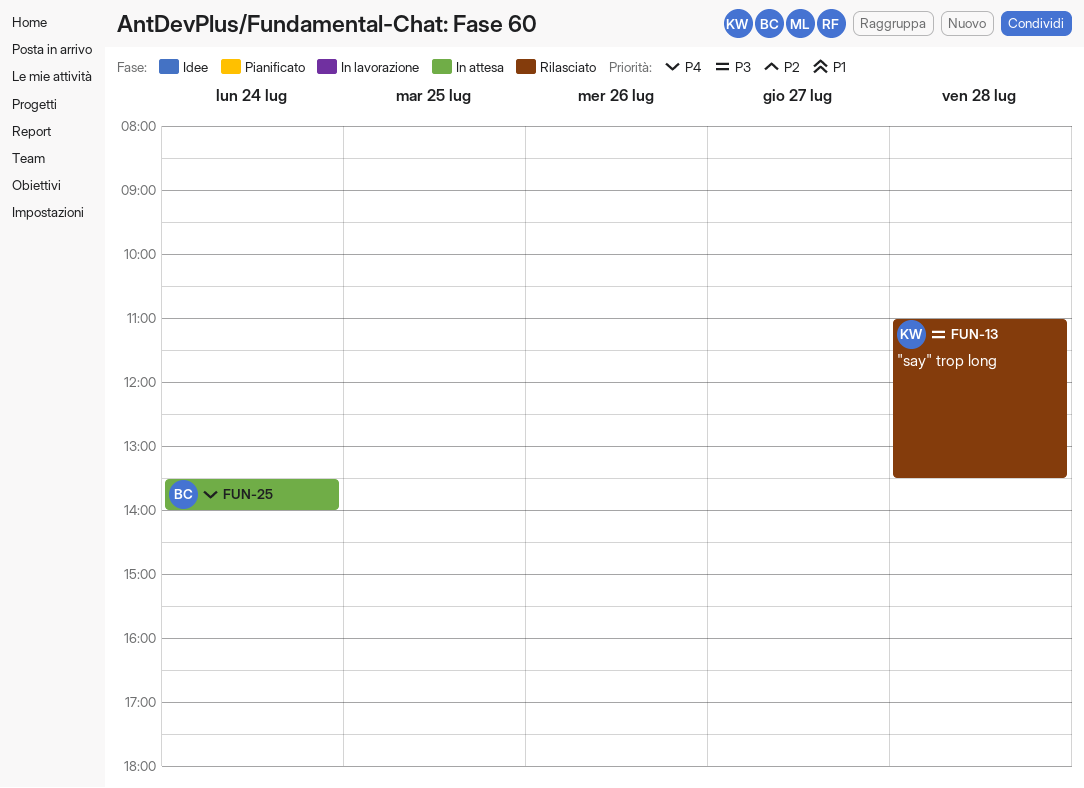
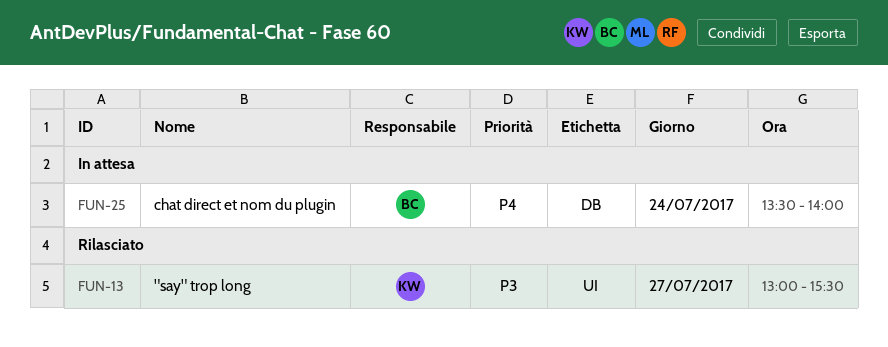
FUN-13, day: Jul 28 -> Jul 27
FUN-13, begins: 11:00 -> 13:00
FUN-13, ends: 13:30 -> 15:30

